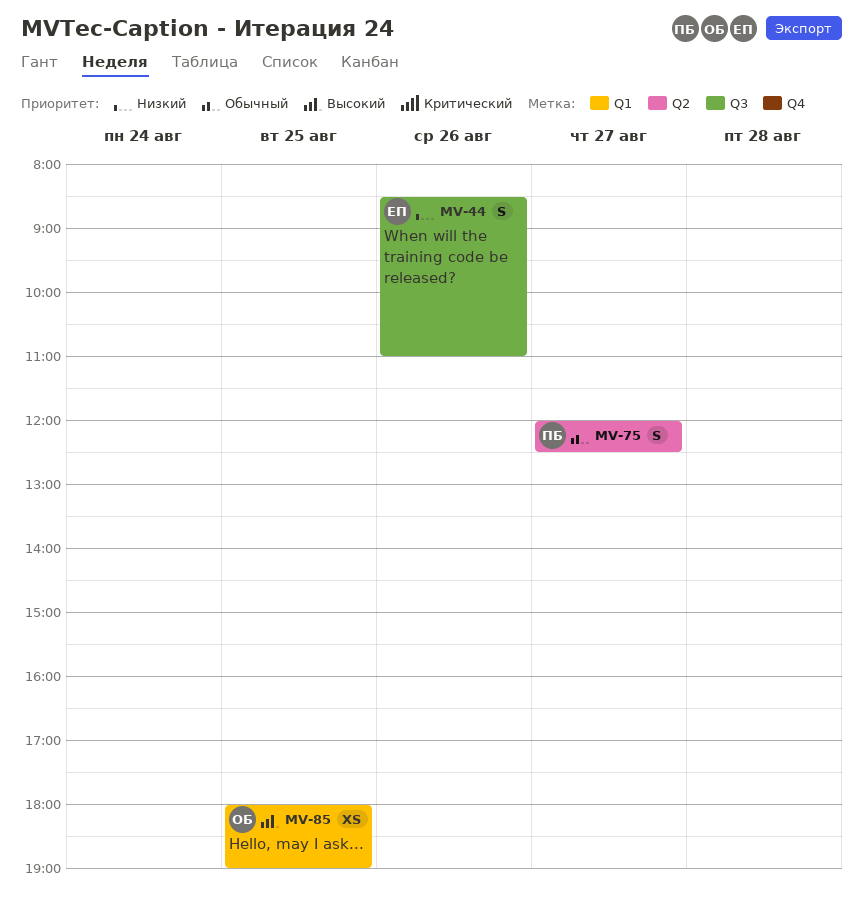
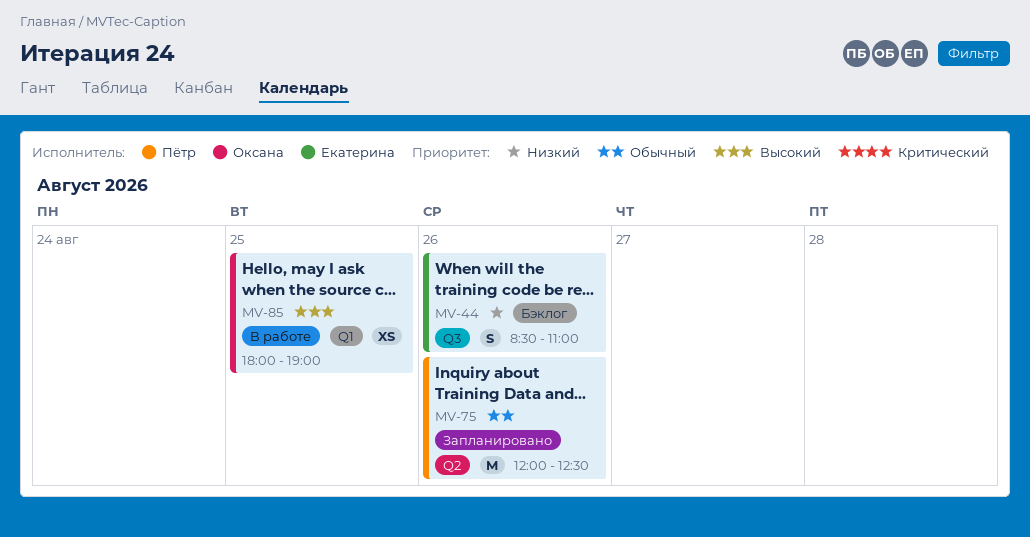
MV-75, estimate: S -> M
MV-75, day: Aug 27 -> Aug 26

